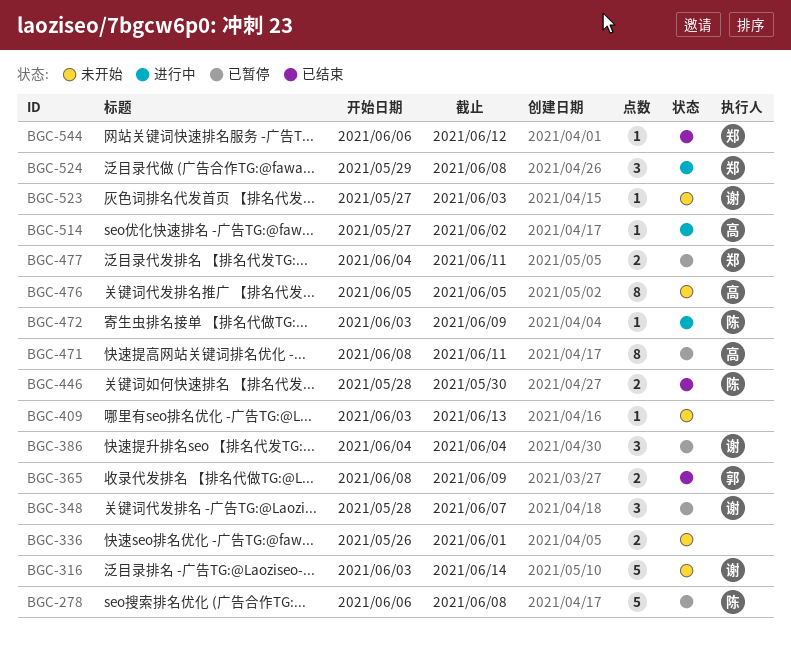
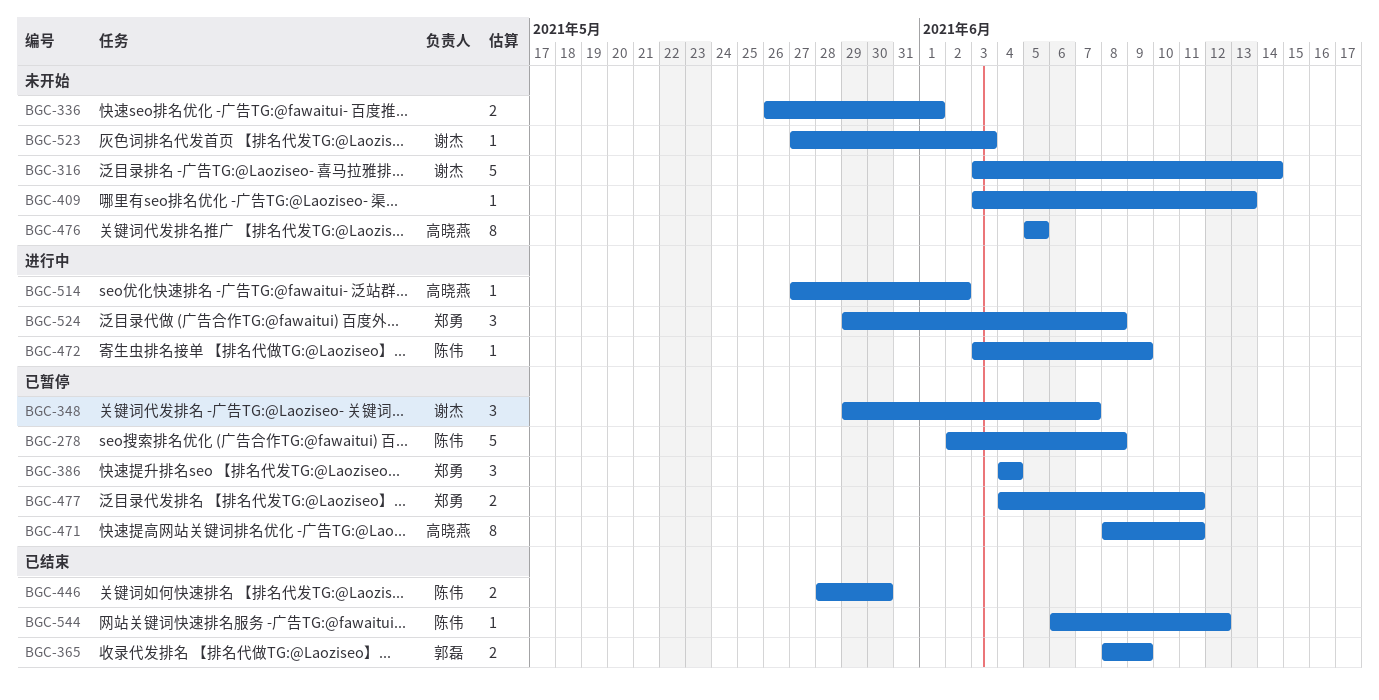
BGC-278, start: Jun 6 -> Jun 2
BGC-348, start: May 28 -> May 29
BGC-386, owner: 谢杰 -> 郑勇
BGC-544, owner: 郑勇 -> 陈伟

